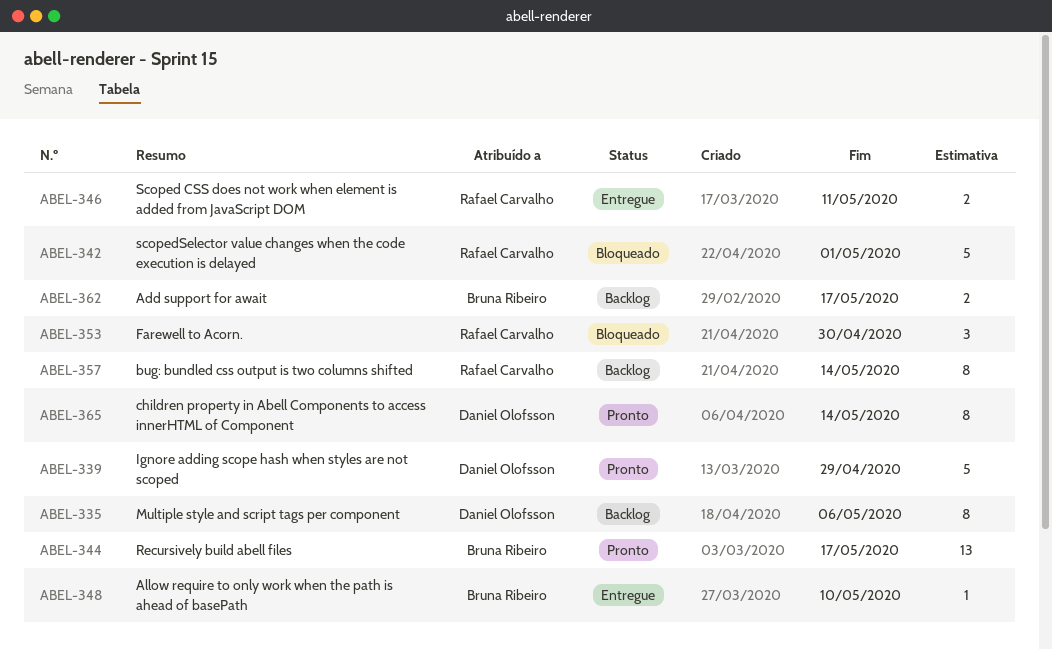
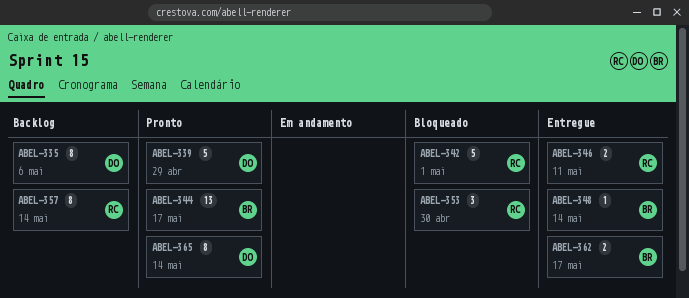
ABEL-348, due: May 10 -> May 14
ABEL-362, status: Backlog -> Entregue

